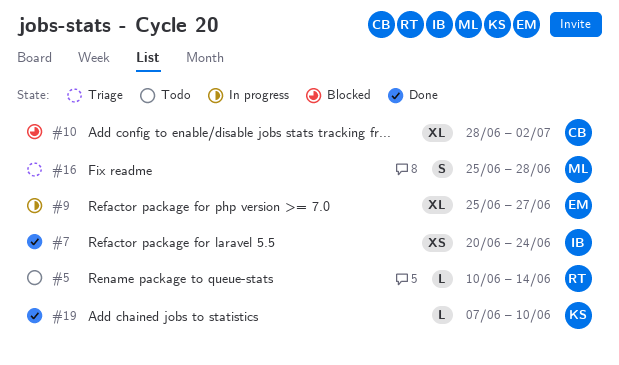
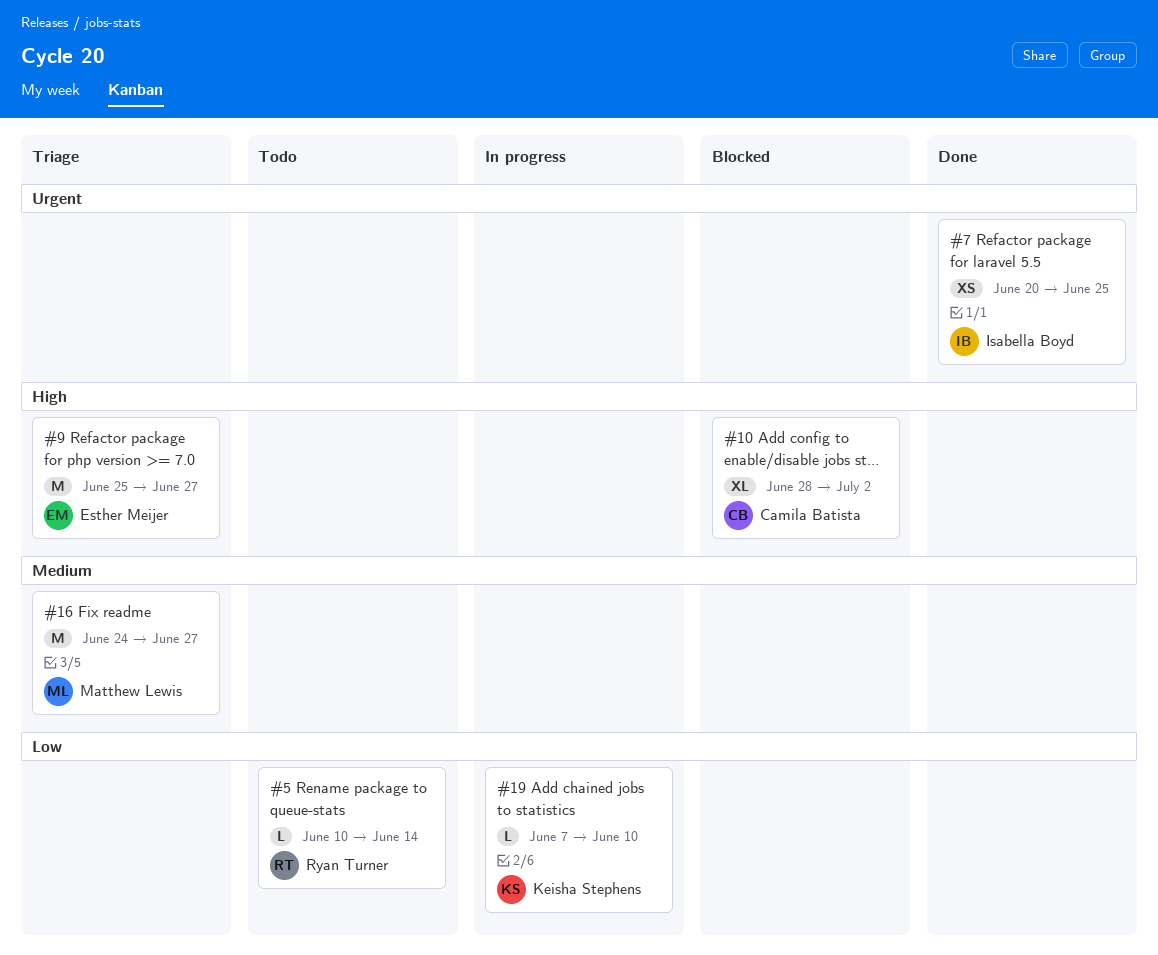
#7, due: Jun 24 -> Jun 25
#9, status: In progress -> Triage
#9, estimate: XL -> M
#16, estimate: S -> M
#16, start: Jun 25 -> Jun 24
#16, due: Jun 28 -> Jun 27
#19, status: Done -> In progress

